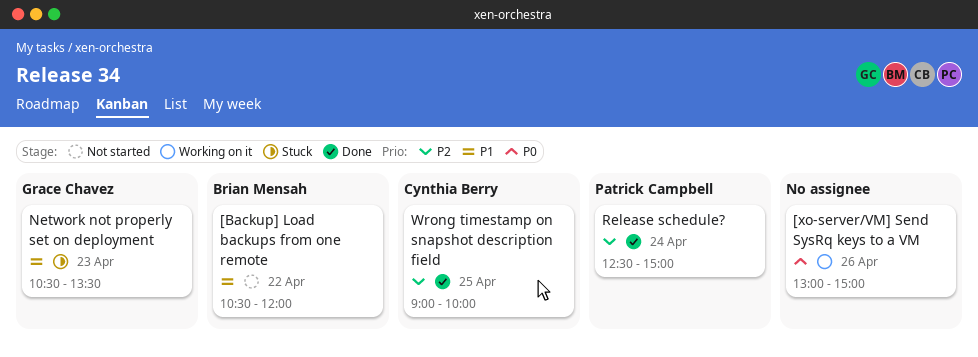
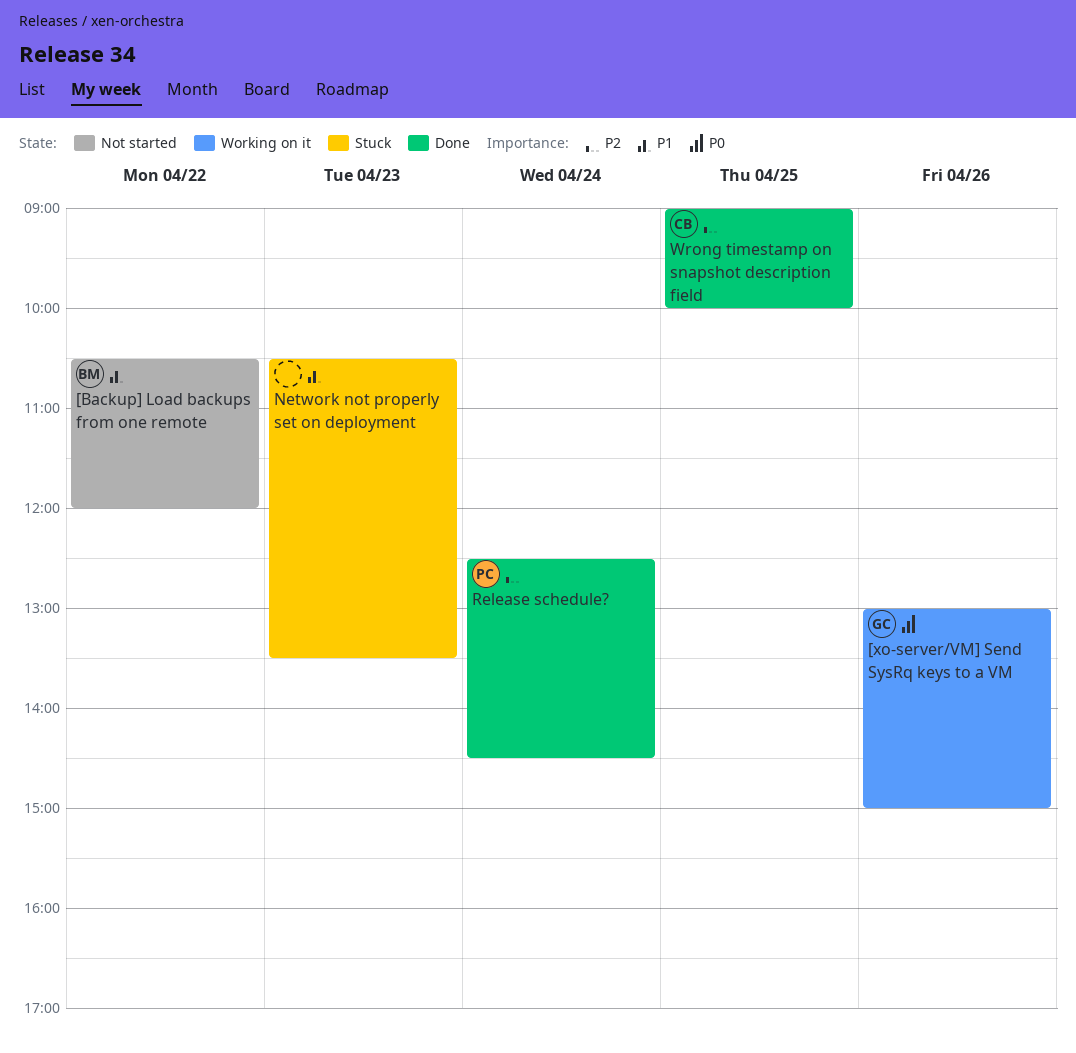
[xo-server/VM] Send SysRq keys to a VM, owner: none -> Grace Chavez
Network not properly set on deployment, owner: Grace Chavez -> none
Release schedule?, ends: 15:00 -> 14:30

